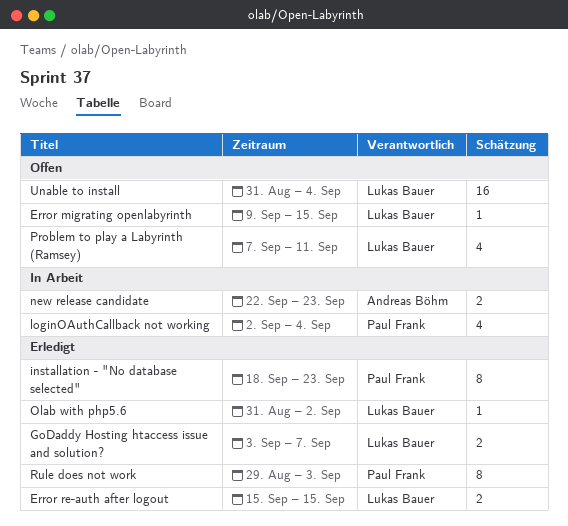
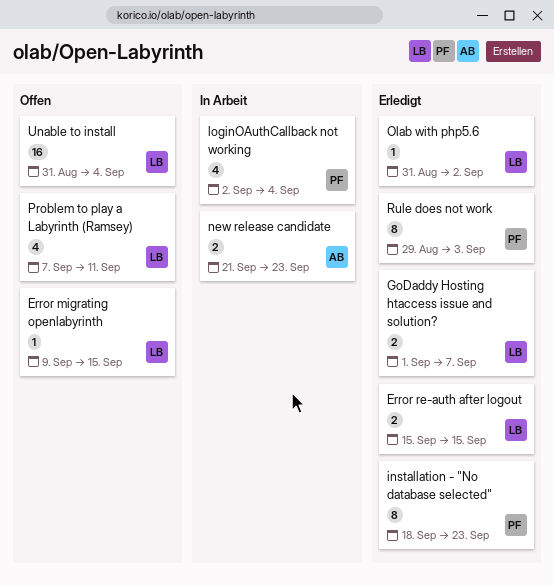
GoDaddy Hosting htaccess issue and solution?, start: Sep 3 -> Sep 1
new release candidate, start: Sep 22 -> Sep 21

